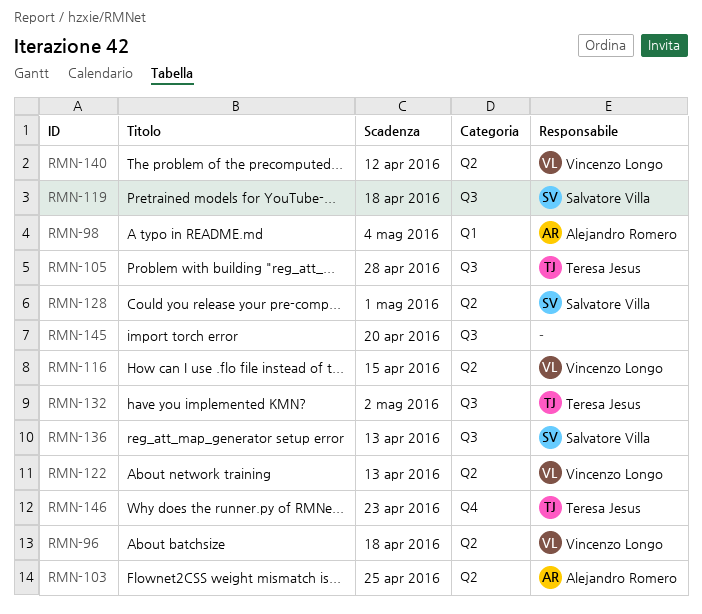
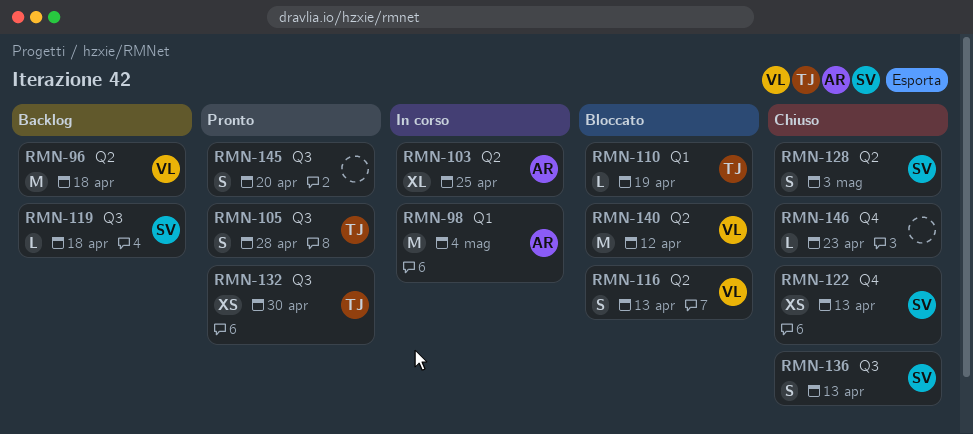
RMN-110: none -> present
RMN-116, due: Apr 15 -> Apr 13
RMN-122, owner: Vincenzo Longo -> Salvatore Villa
RMN-122, label: Q2 -> Q4
RMN-128, due: May 1 -> May 3
RMN-132, due: May 2 -> Apr 30
RMN-146, owner: Teresa Jesus -> none

